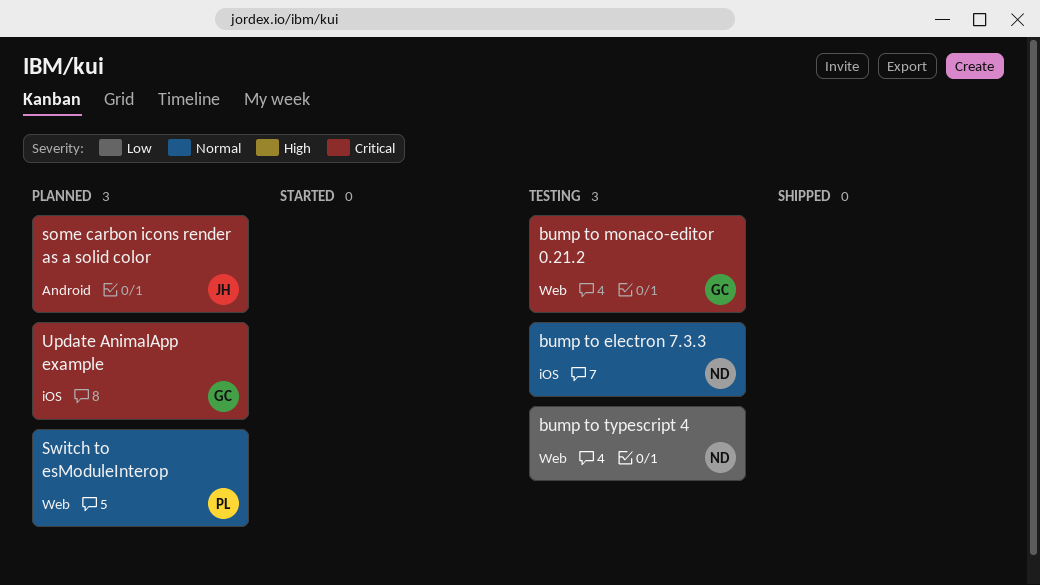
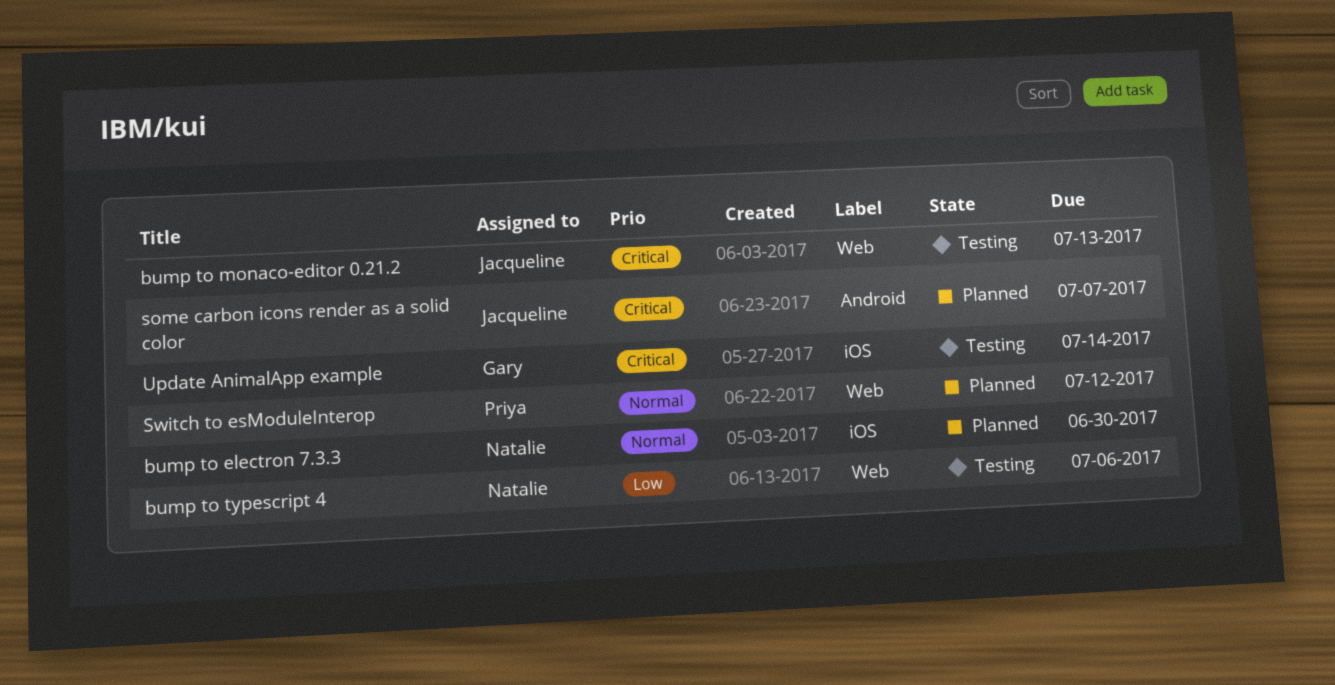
bump to electron 7.3.3, status: Testing -> Planned
bump to monaco-editor 0.21.2, owner: Gary -> Jacqueline
Update AnimalApp example, status: Planned -> Testing

